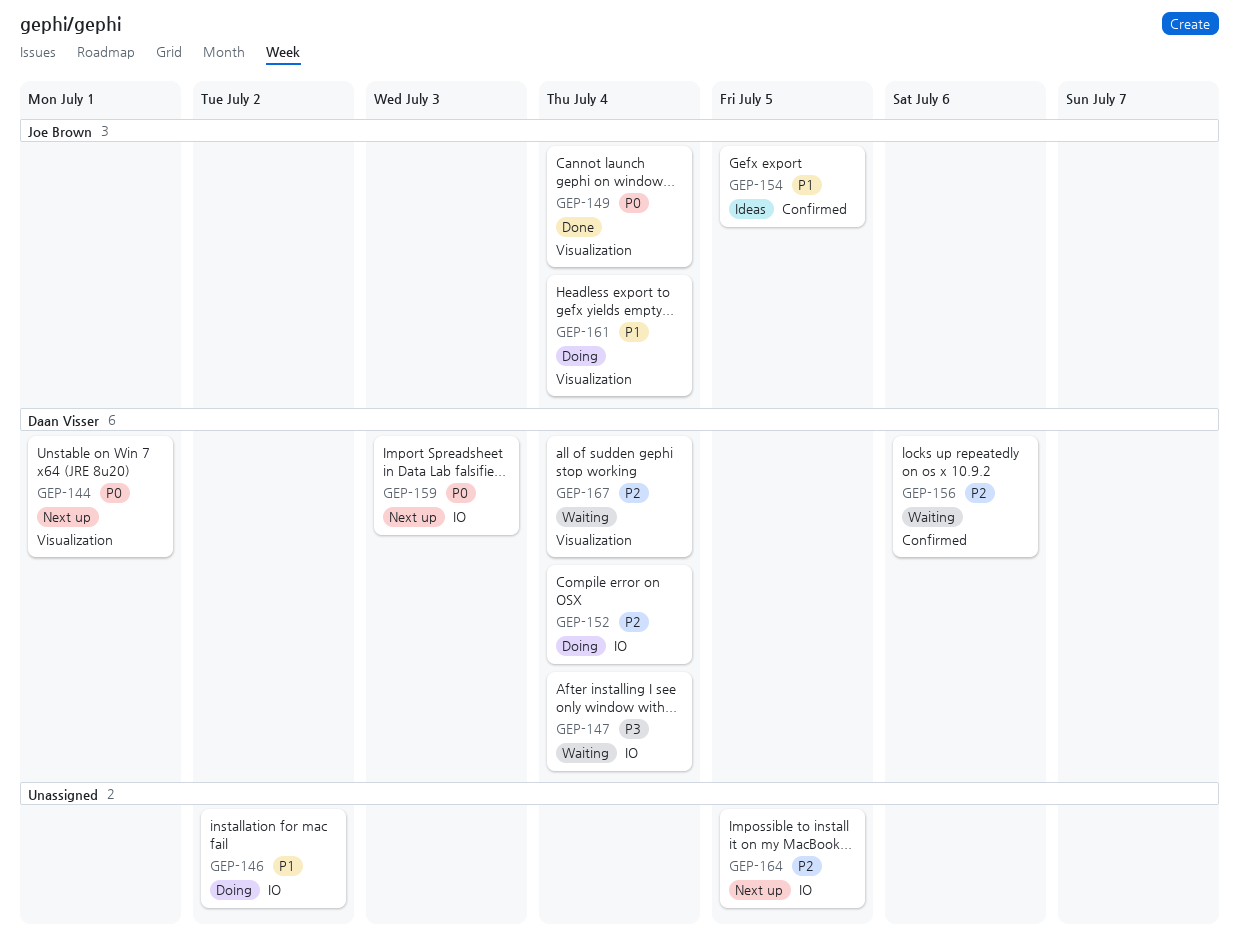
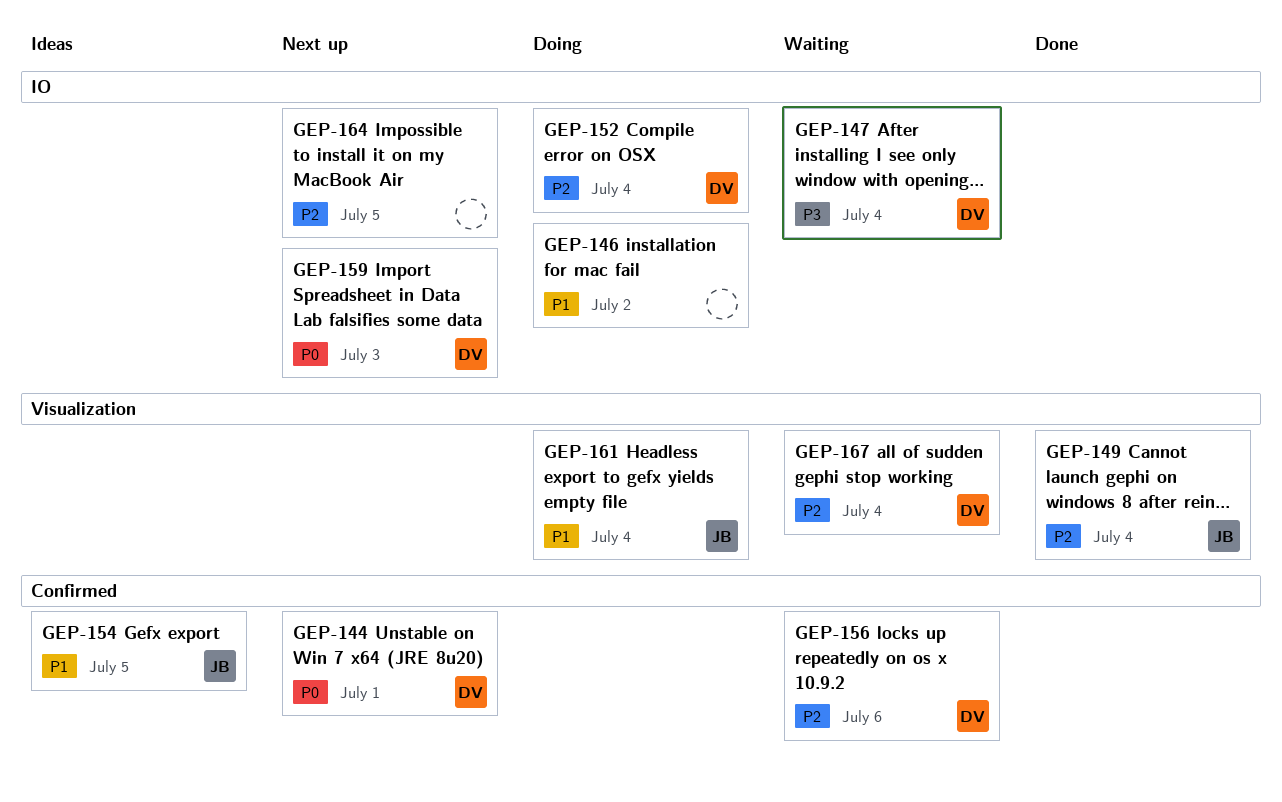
GEP-144, label: Visualization -> Confirmed
GEP-149, priority: P0 -> P2

